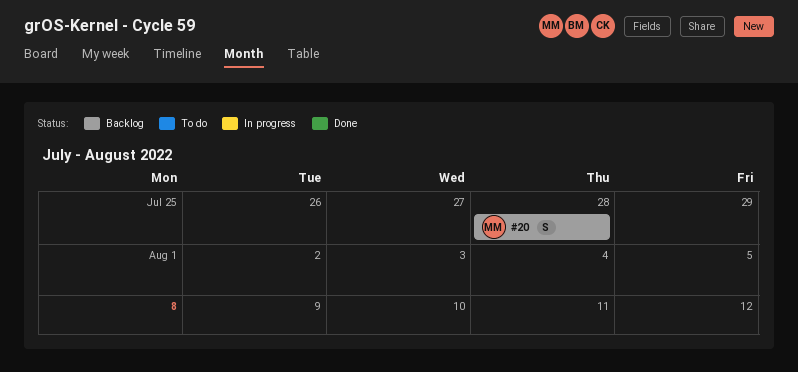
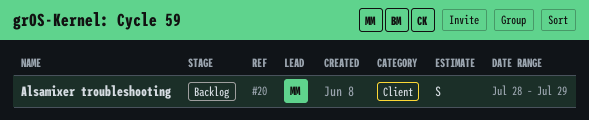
#20, due: Jul 28 -> Jul 29

